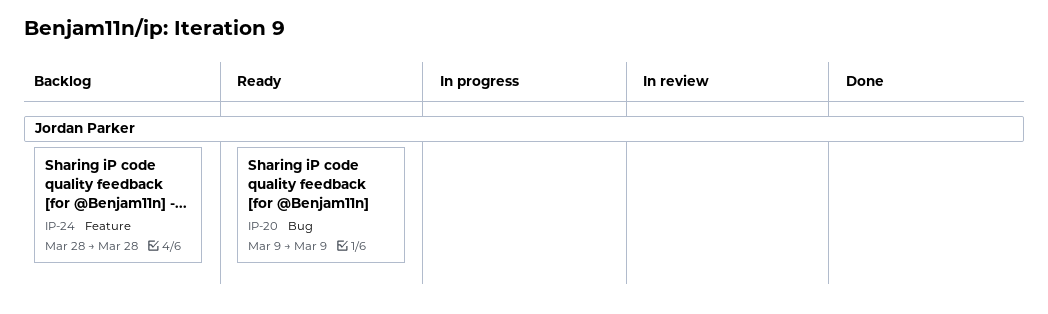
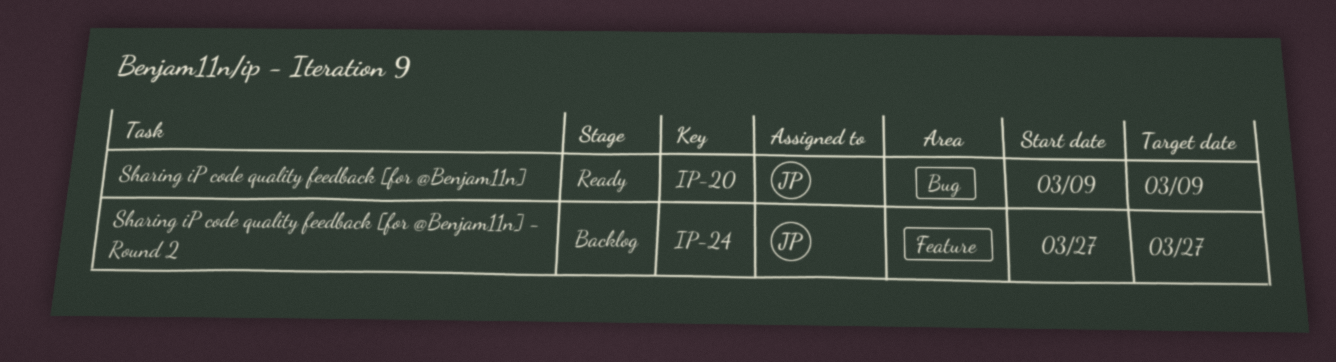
IP-24, start: Mar 28 -> Mar 27
IP-24, due: Mar 28 -> Mar 27

